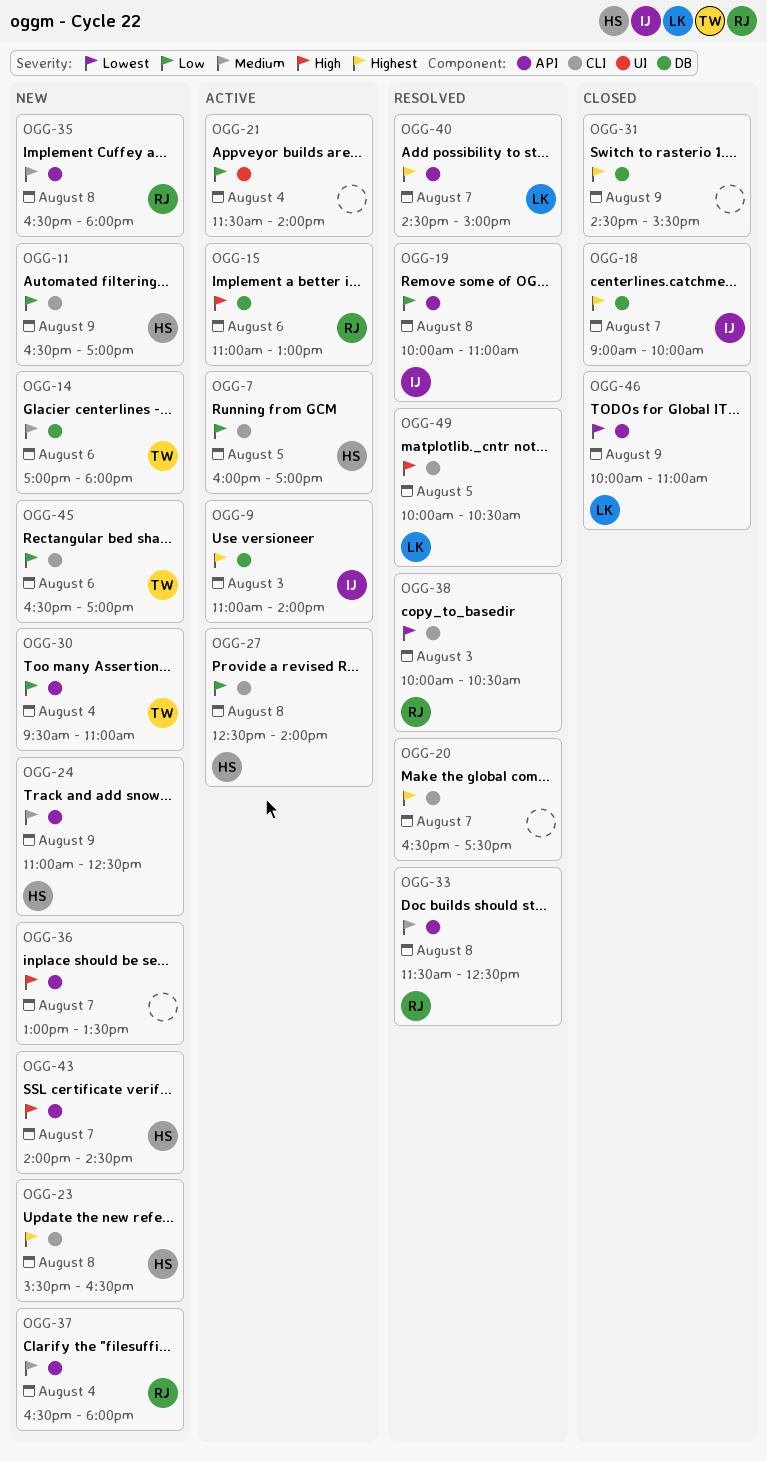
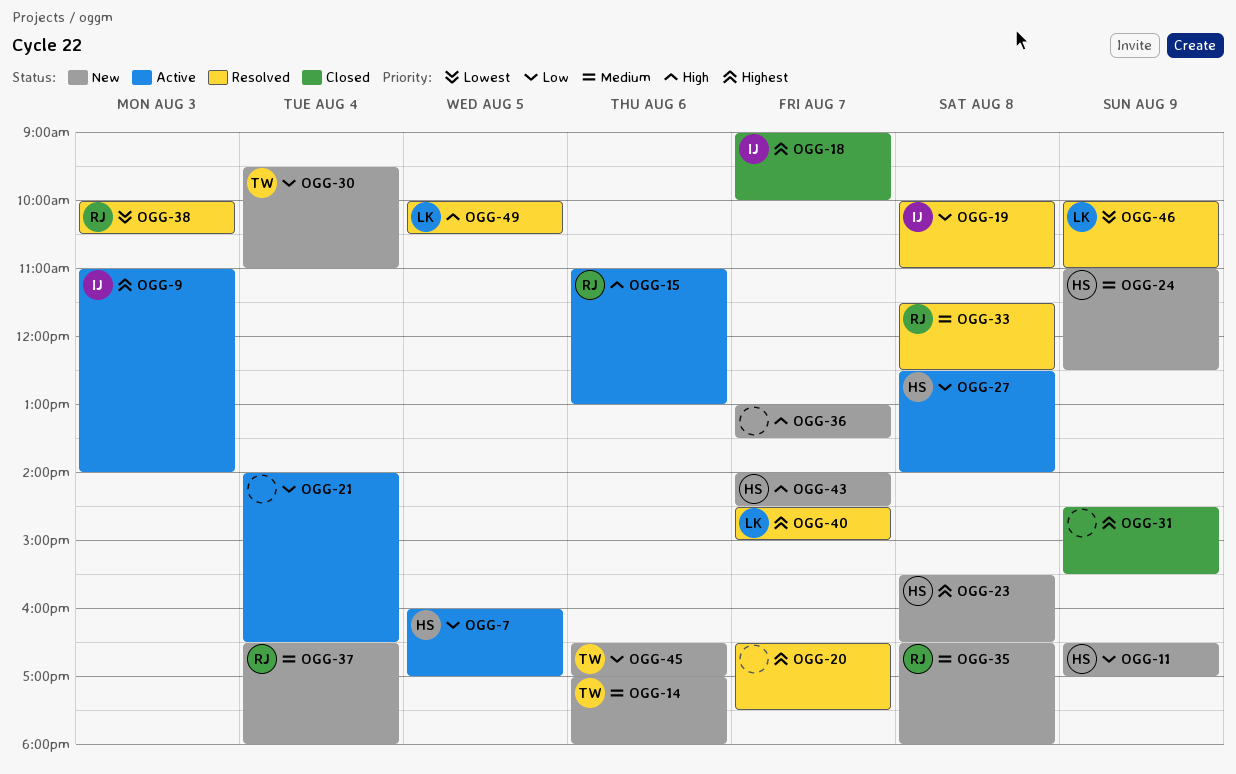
OGG-21, begins: 11:30 -> 14:00
OGG-21, ends: 14:00 -> 16:30
OGG-46, status: Closed -> Resolved

